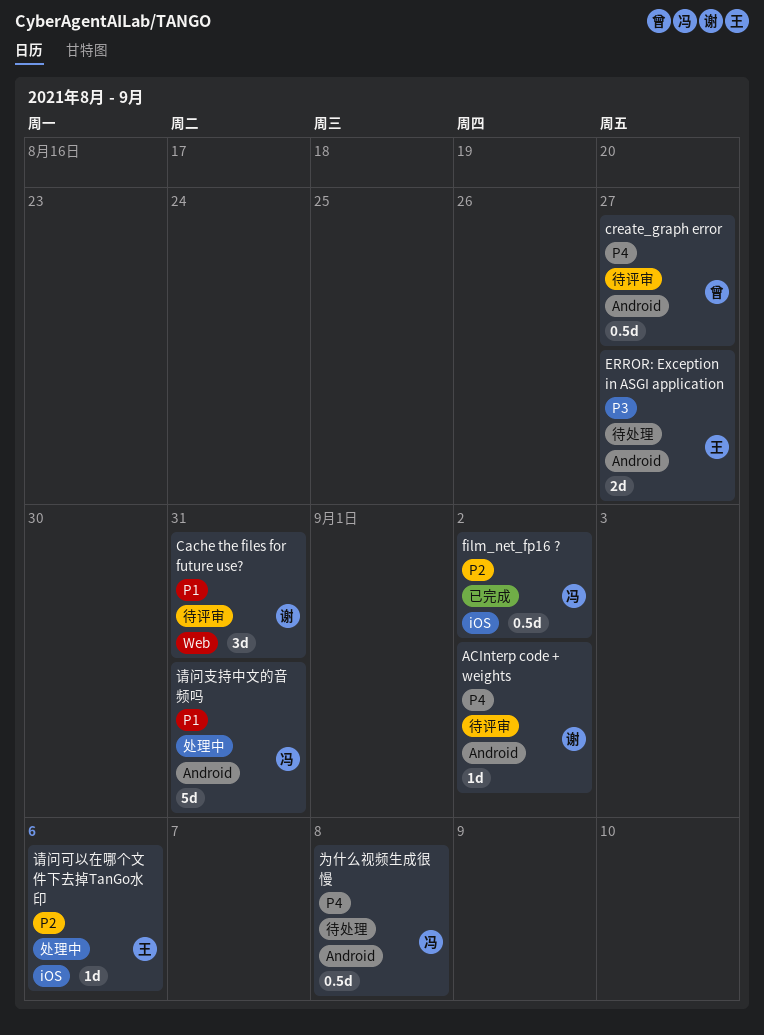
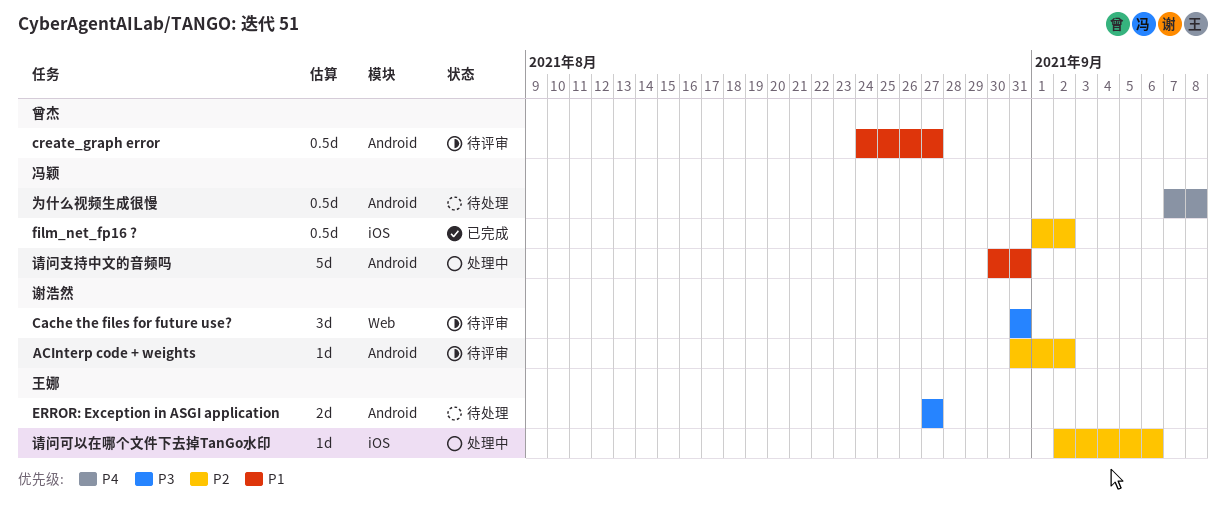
ACInterp code + weights, priority: P4 -> P2
Cache the files for future use?, priority: P1 -> P3
create_graph error, priority: P4 -> P1

